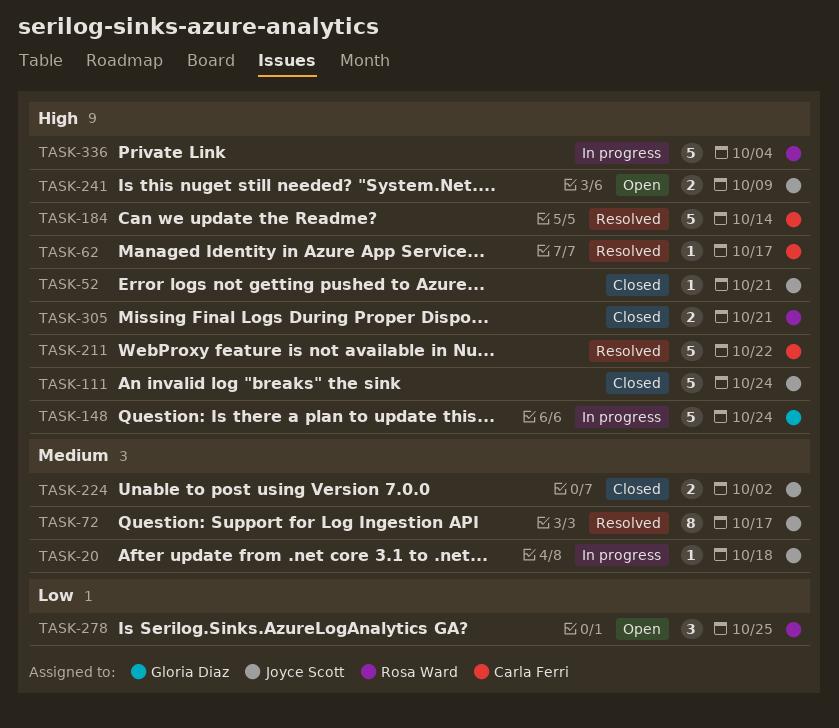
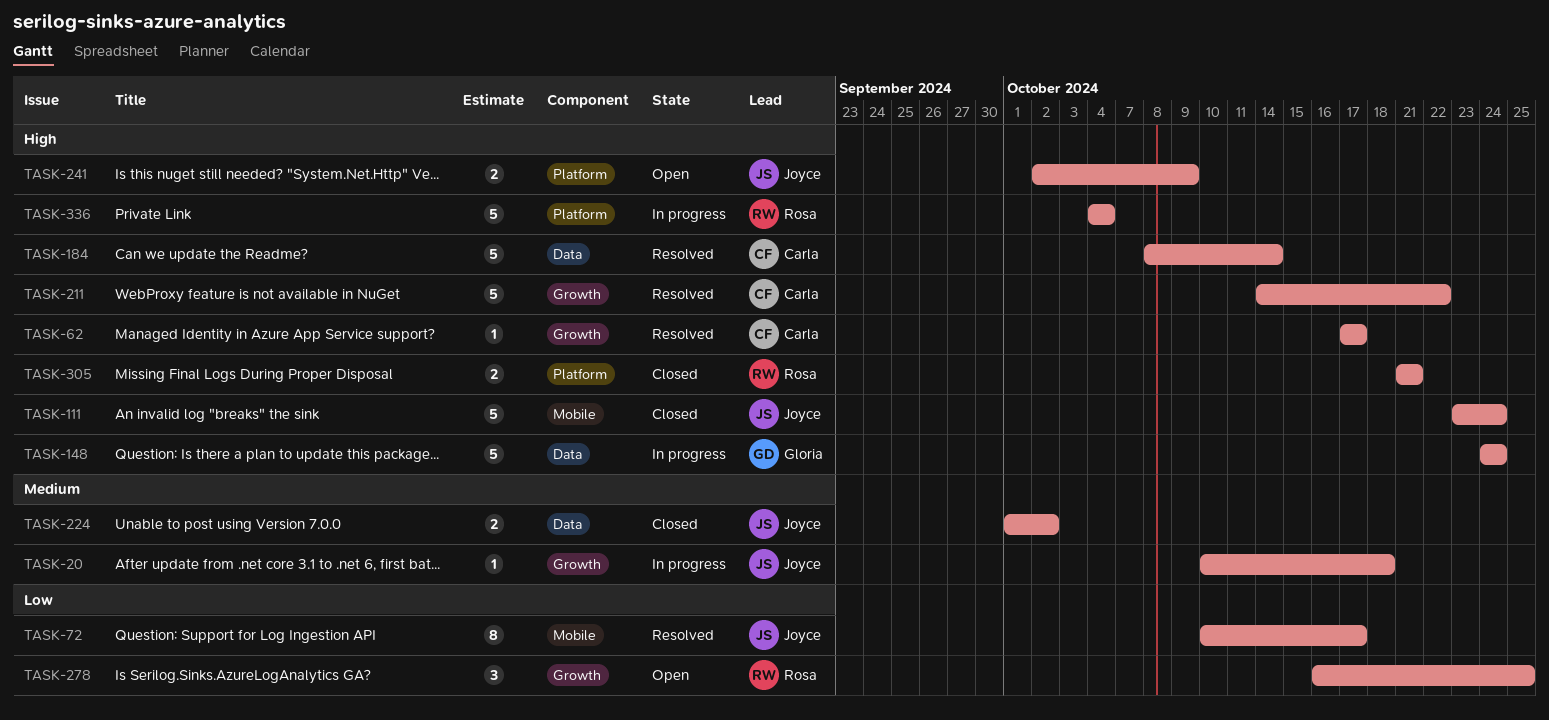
TASK-52: present -> none
TASK-72, priority: Medium -> Low

